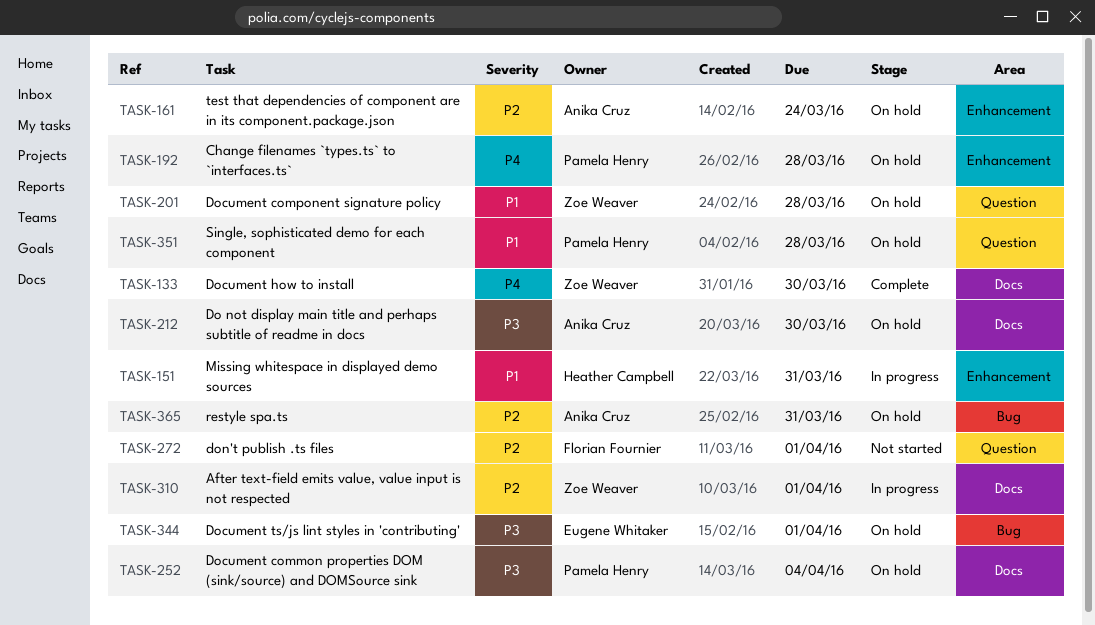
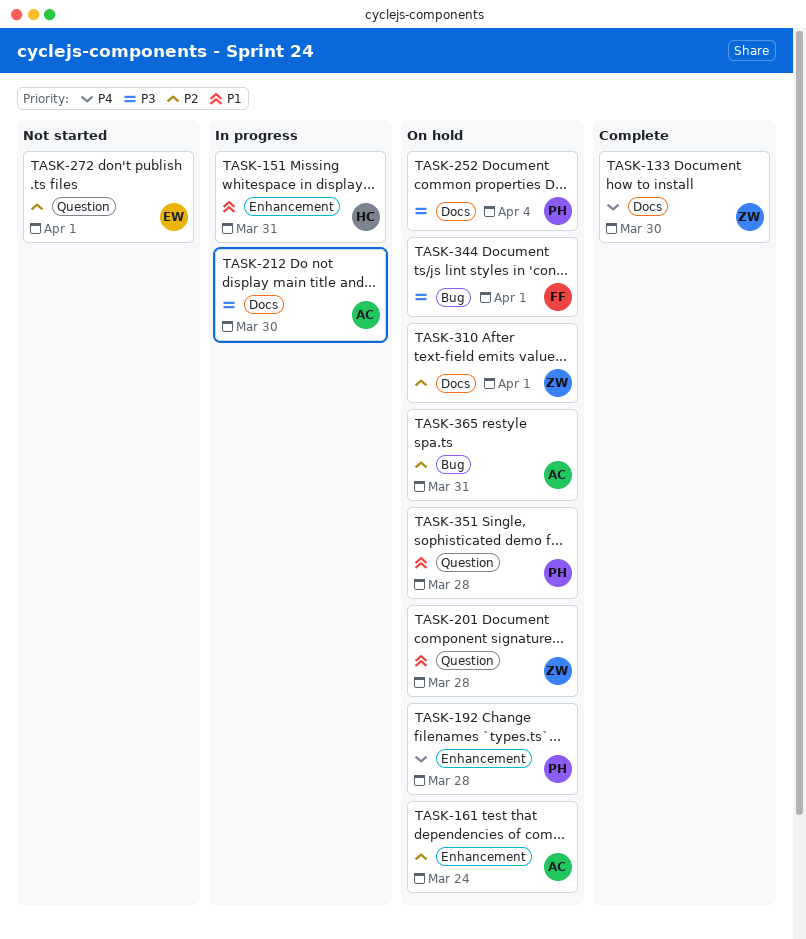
TASK-212, status: On hold -> In progress
TASK-272, owner: Florian Fournier -> Eugene Whitaker
TASK-310, status: In progress -> On hold
TASK-344, owner: Eugene Whitaker -> Florian Fournier

